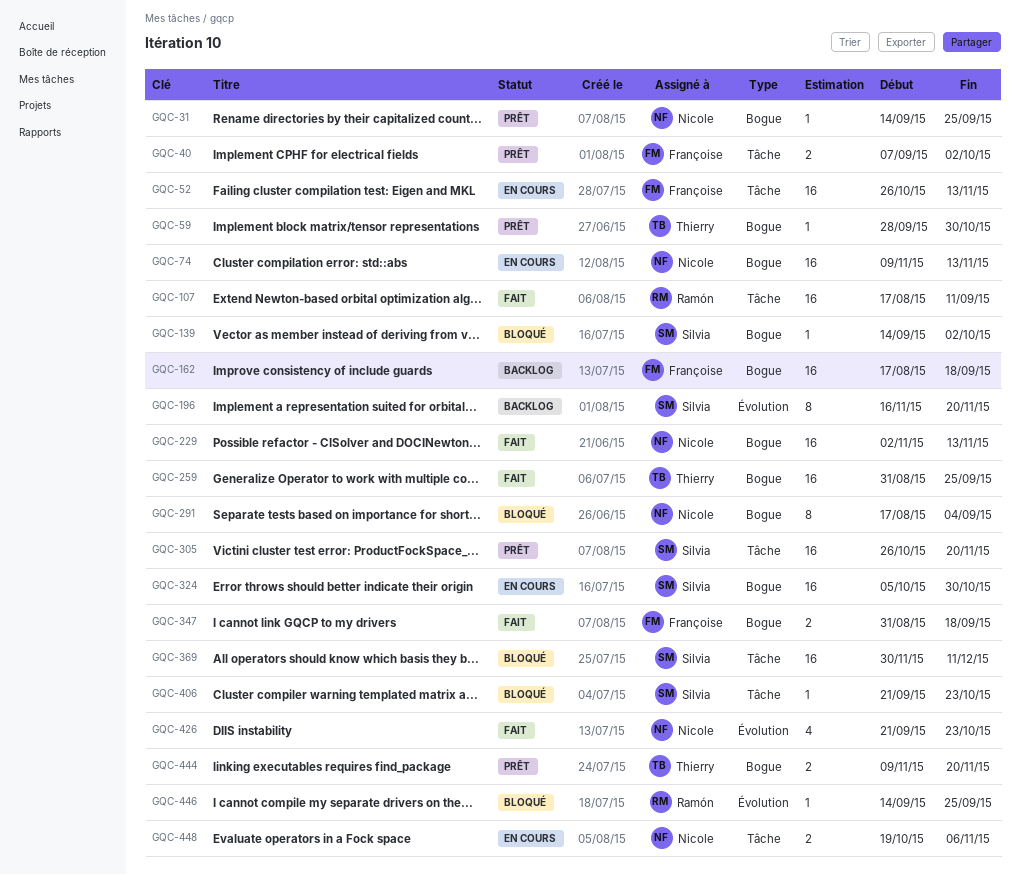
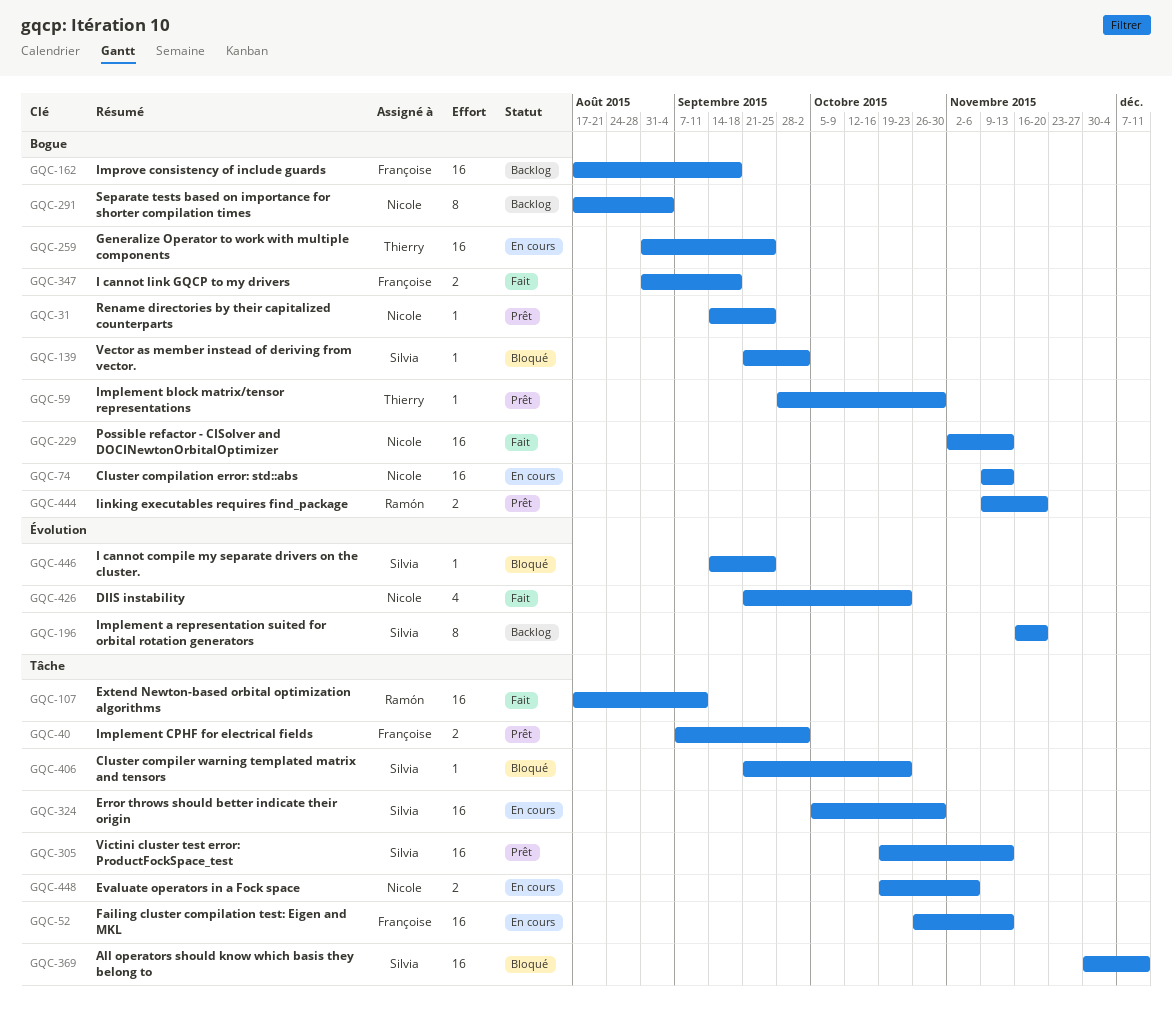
GQC-139, start: Sep 14 -> Sep 21
GQC-259, status: Fait -> En cours
GQC-291, status: Bloqué -> Backlog
GQC-305, start: Oct 26 -> Oct 19
GQC-305, due: Nov 20 -> Nov 13
GQC-324, label: Bogue -> Tâche
GQC-444, owner: Thierry -> Ramón
GQC-446, owner: Ramón -> Silvia

